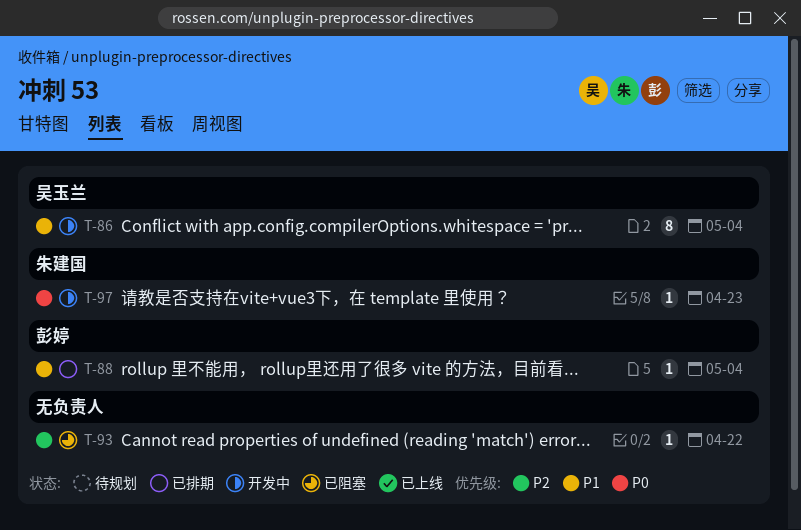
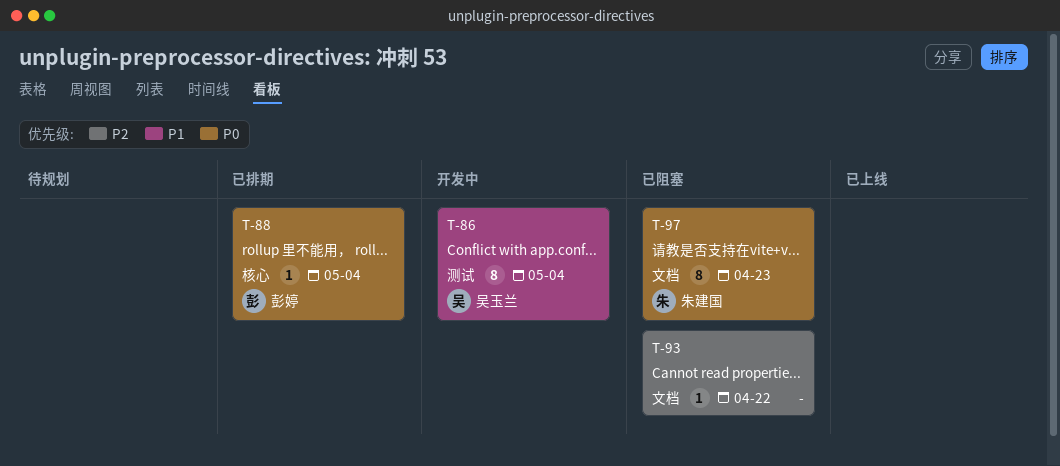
T-88, priority: P1 -> P0
T-97, status: 开发中 -> 已阻塞
T-97, estimate: 1 -> 8

